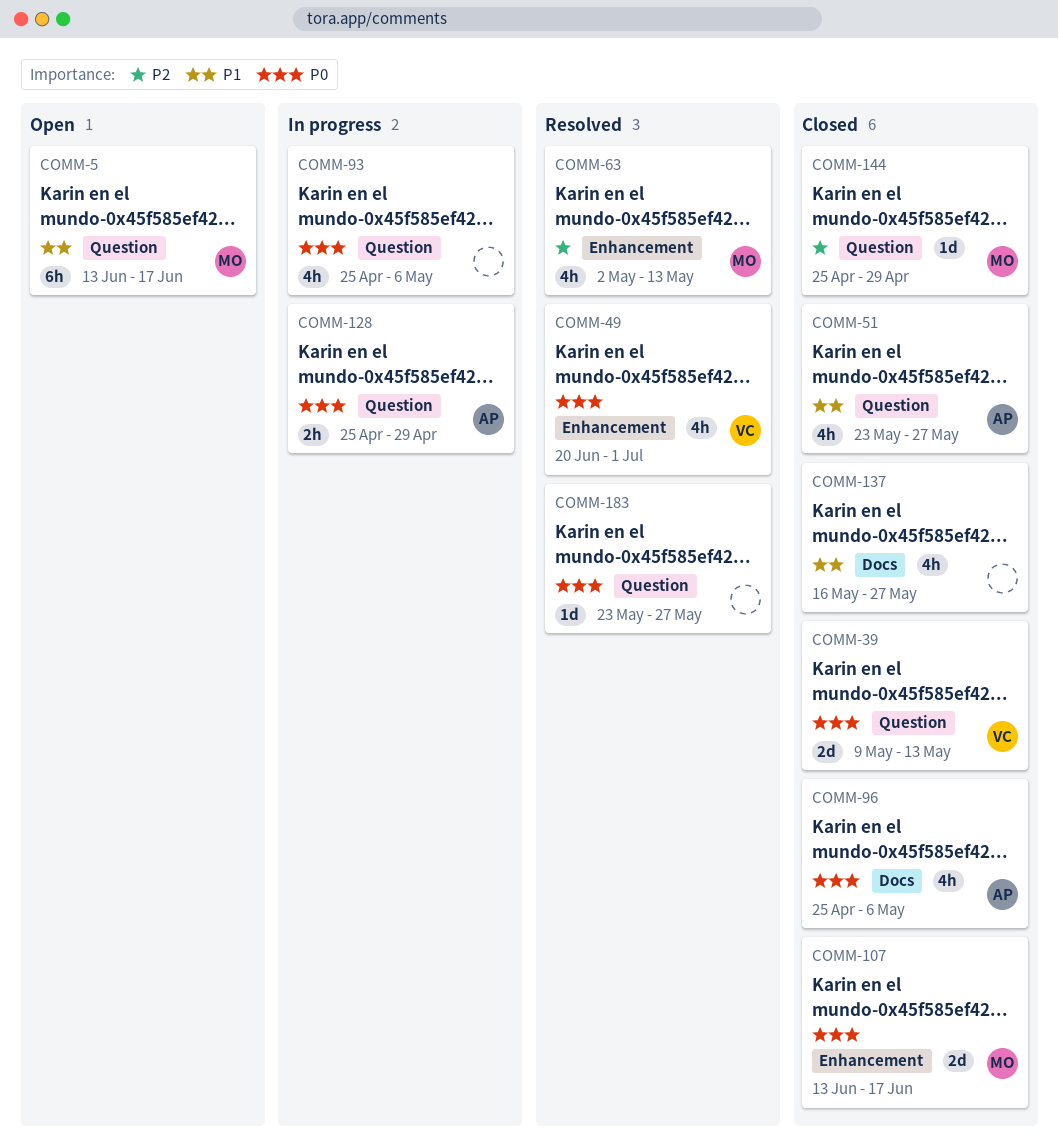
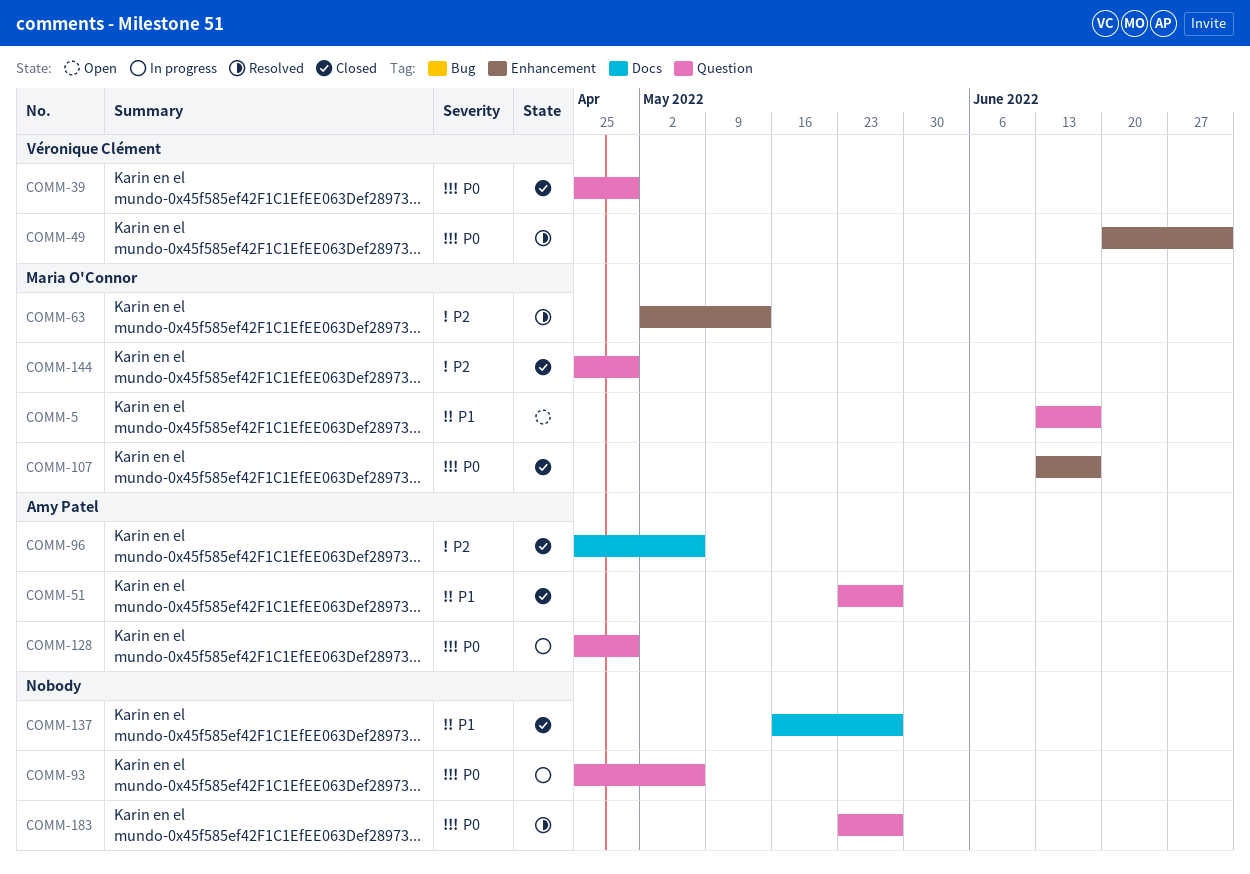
COMM-39, start: May 9 -> Apr 25
COMM-39, due: May 13 -> Apr 29
COMM-96, priority: P0 -> P2

